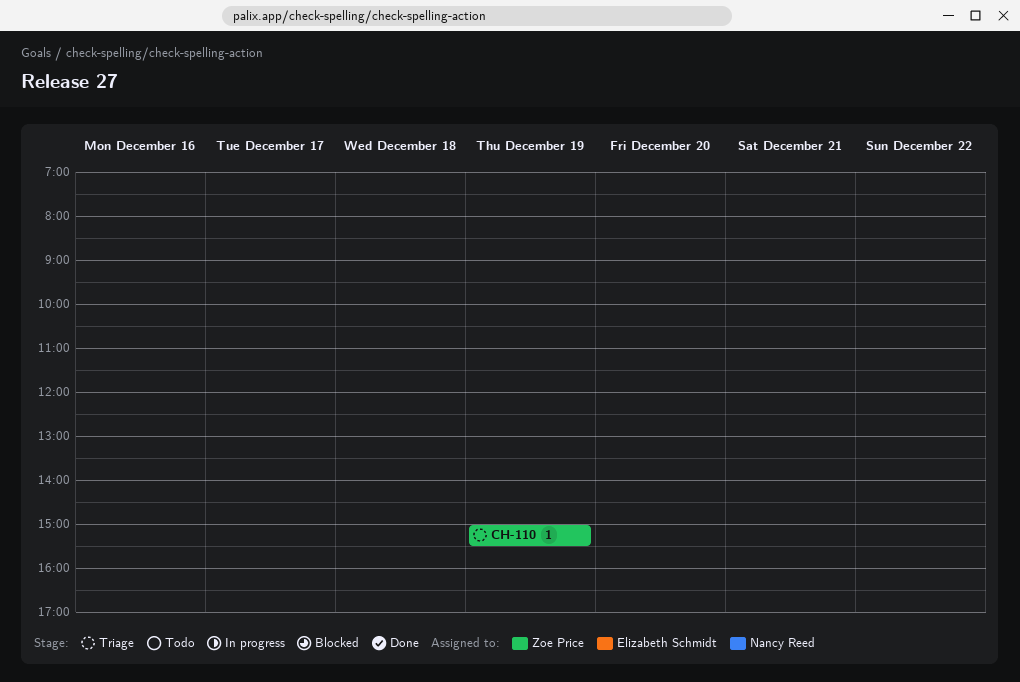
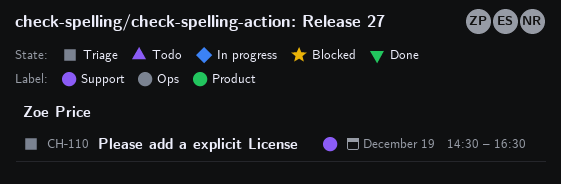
CH-110, begins: 15:00 -> 14:30
CH-110, ends: 15:30 -> 16:30

